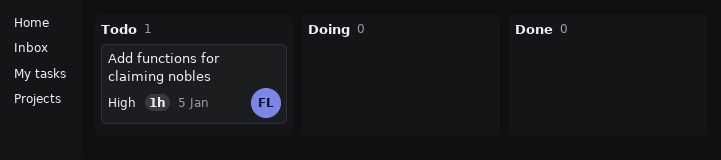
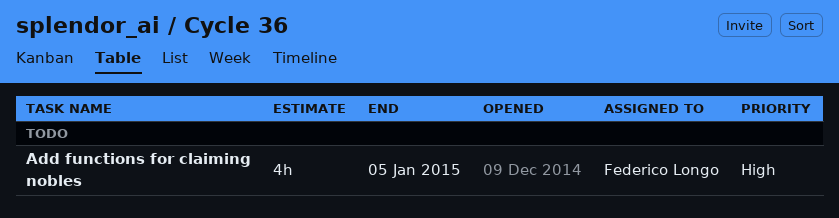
Add functions for claiming nobles, estimate: 1h -> 4h

